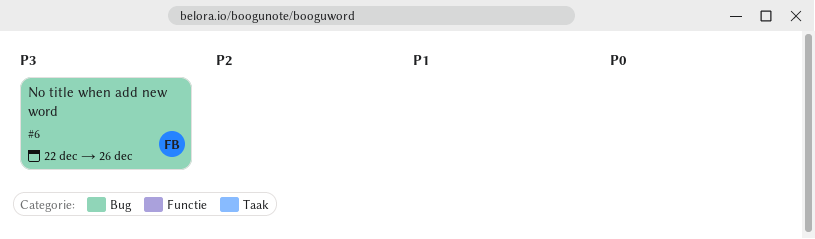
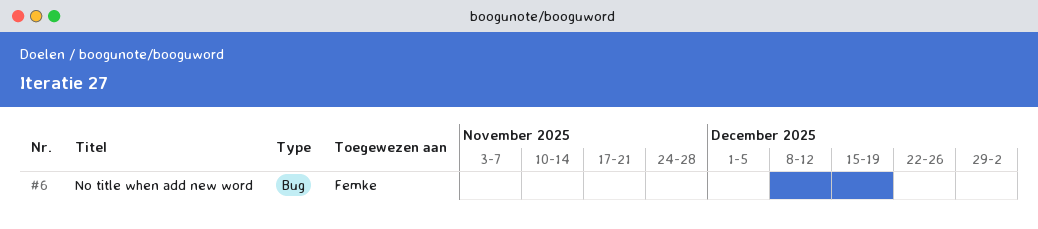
#6, start: Dec 22 -> Dec 8
#6, due: Dec 26 -> Dec 19

